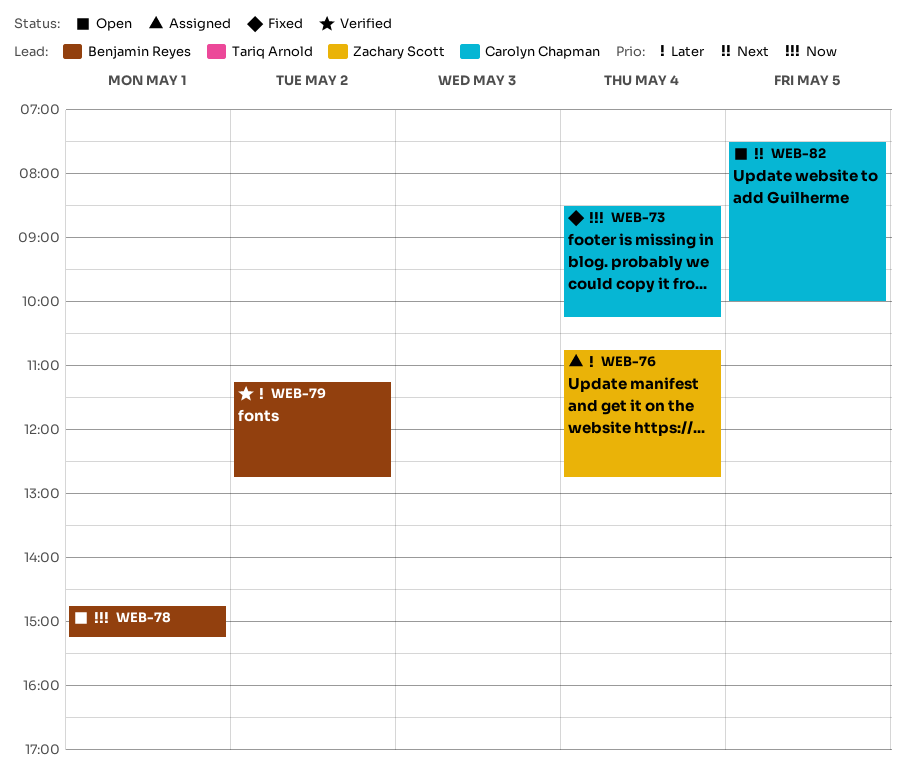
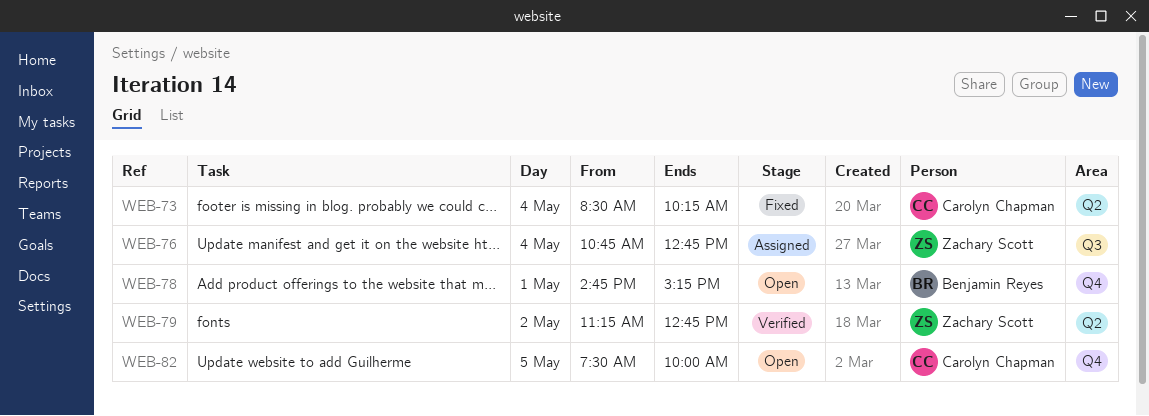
WEB-79, owner: Benjamin Reyes -> Zachary Scott

